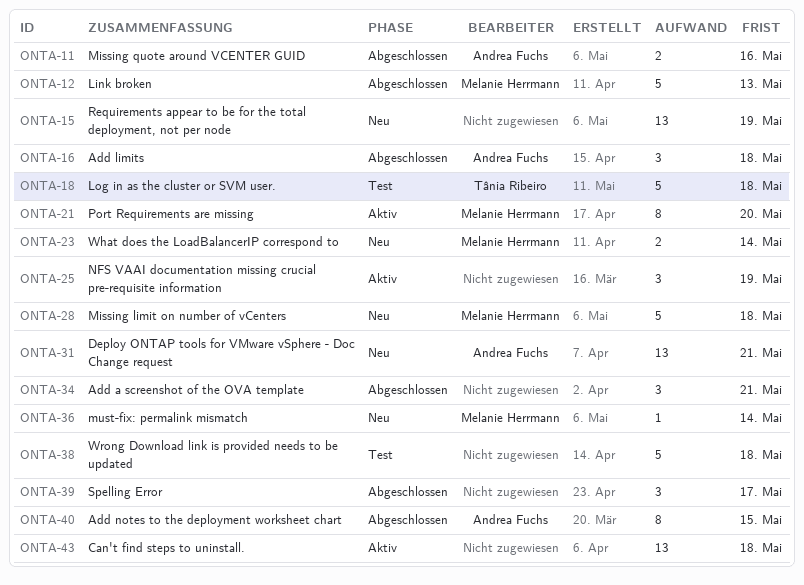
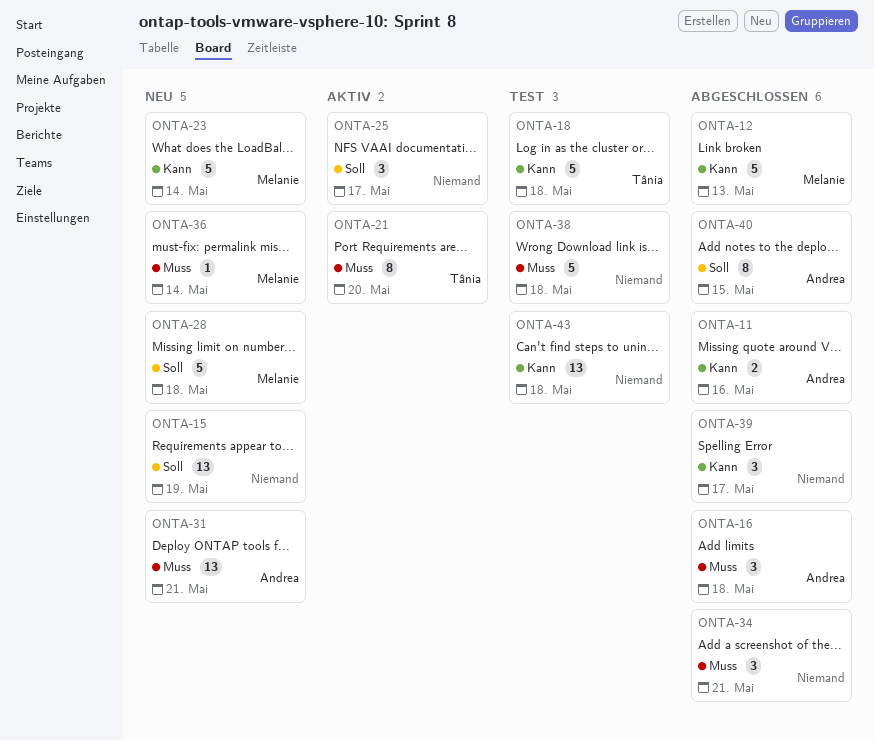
ONTA-21, owner: Melanie Herrmann -> Tânia Ribeiro
ONTA-23, estimate: 2 -> 5
ONTA-25, due: May 19 -> May 17
ONTA-43, status: Aktiv -> Test

